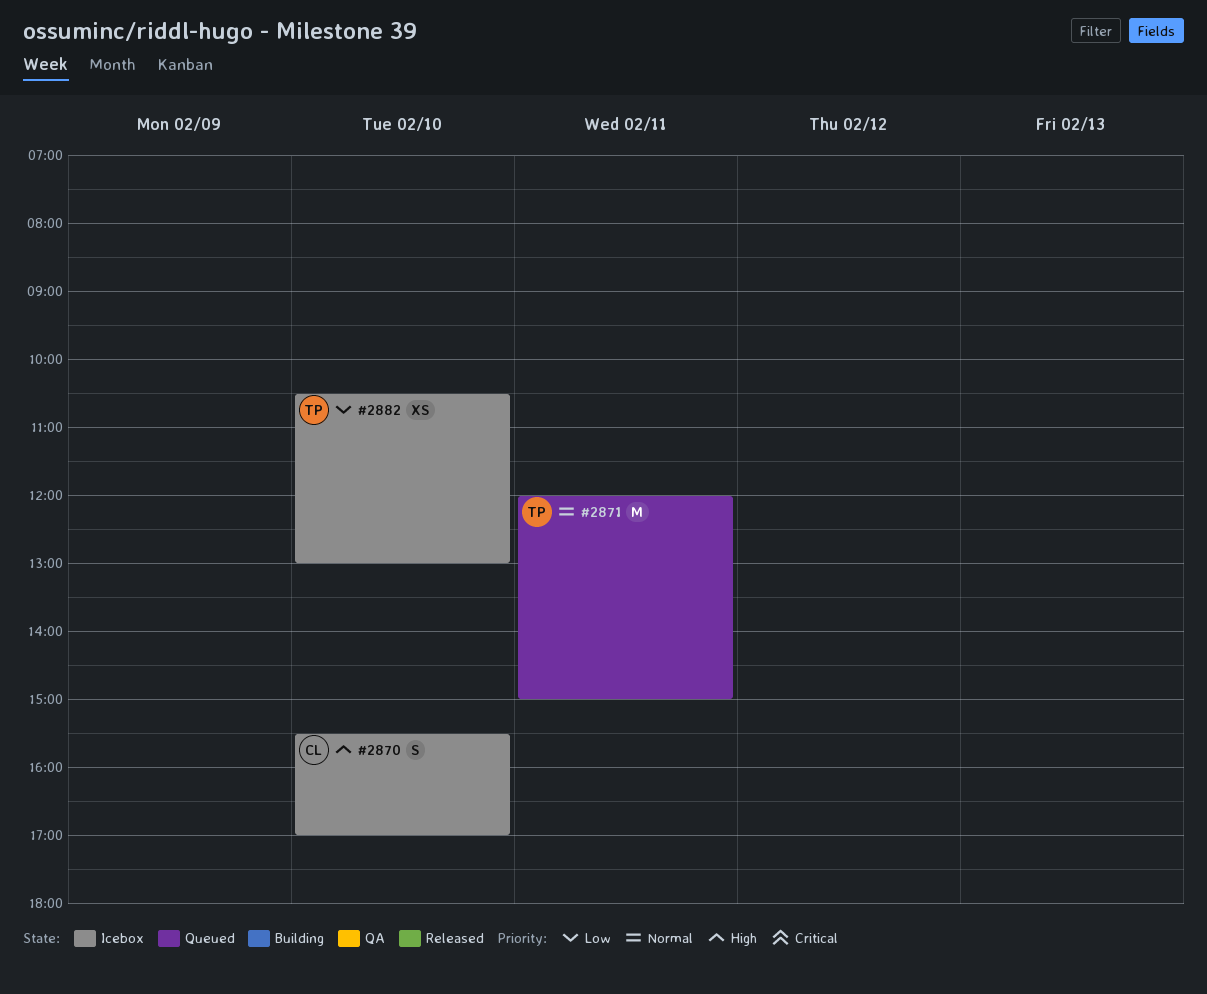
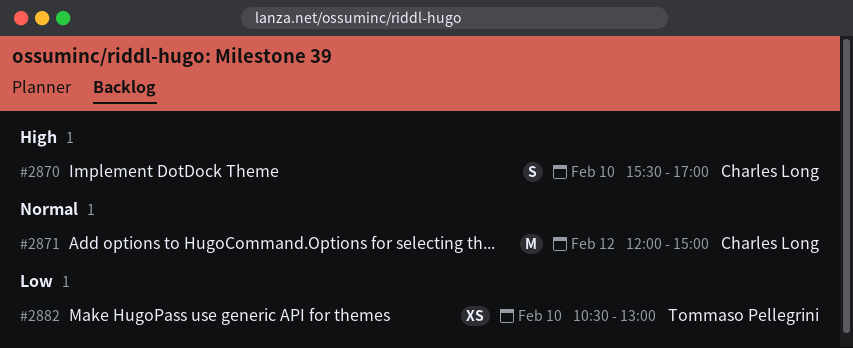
#2871, owner: Tommaso Pellegrini -> Charles Long
#2871, day: Feb 11 -> Feb 12

